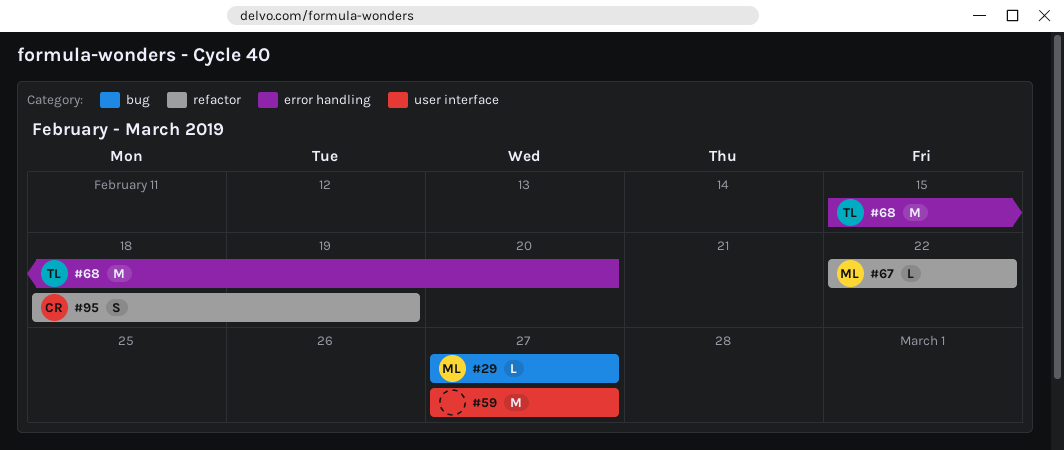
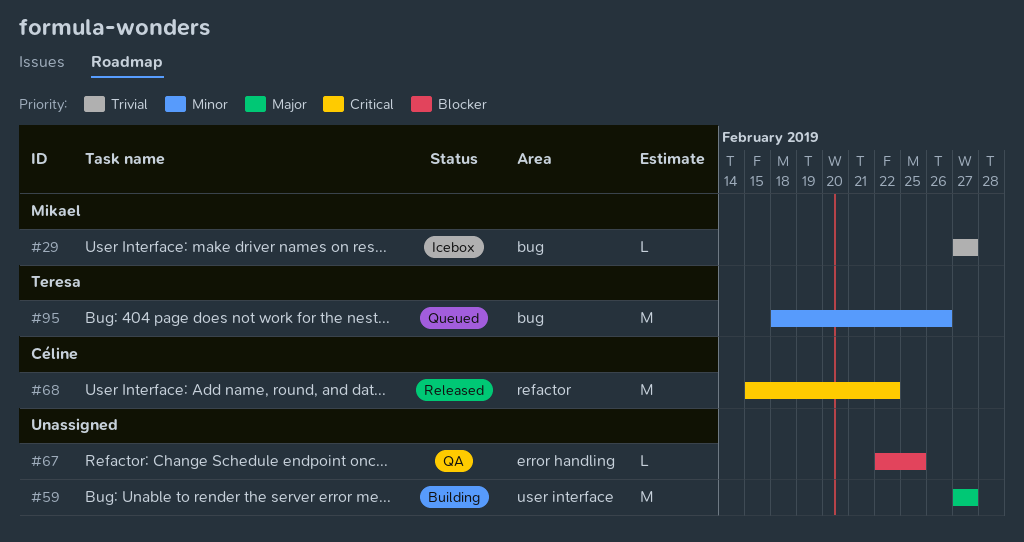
#67, owner: Mikael -> none
#67, label: refactor -> error handling
#67, due: Feb 22 -> Feb 25
#68, owner: Teresa -> Céline
#68, label: error handling -> refactor
#68, due: Feb 20 -> Feb 22
#95, owner: Céline -> Teresa
#95, label: refactor -> bug
#95, estimate: S -> M
#95, due: Feb 19 -> Feb 26

